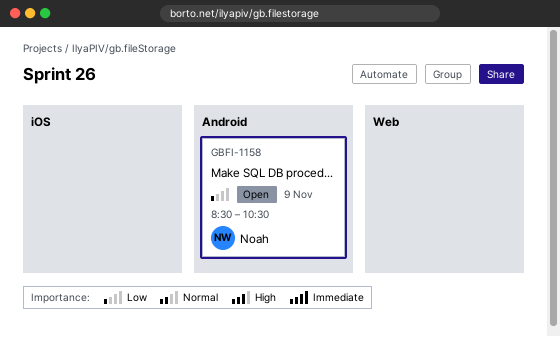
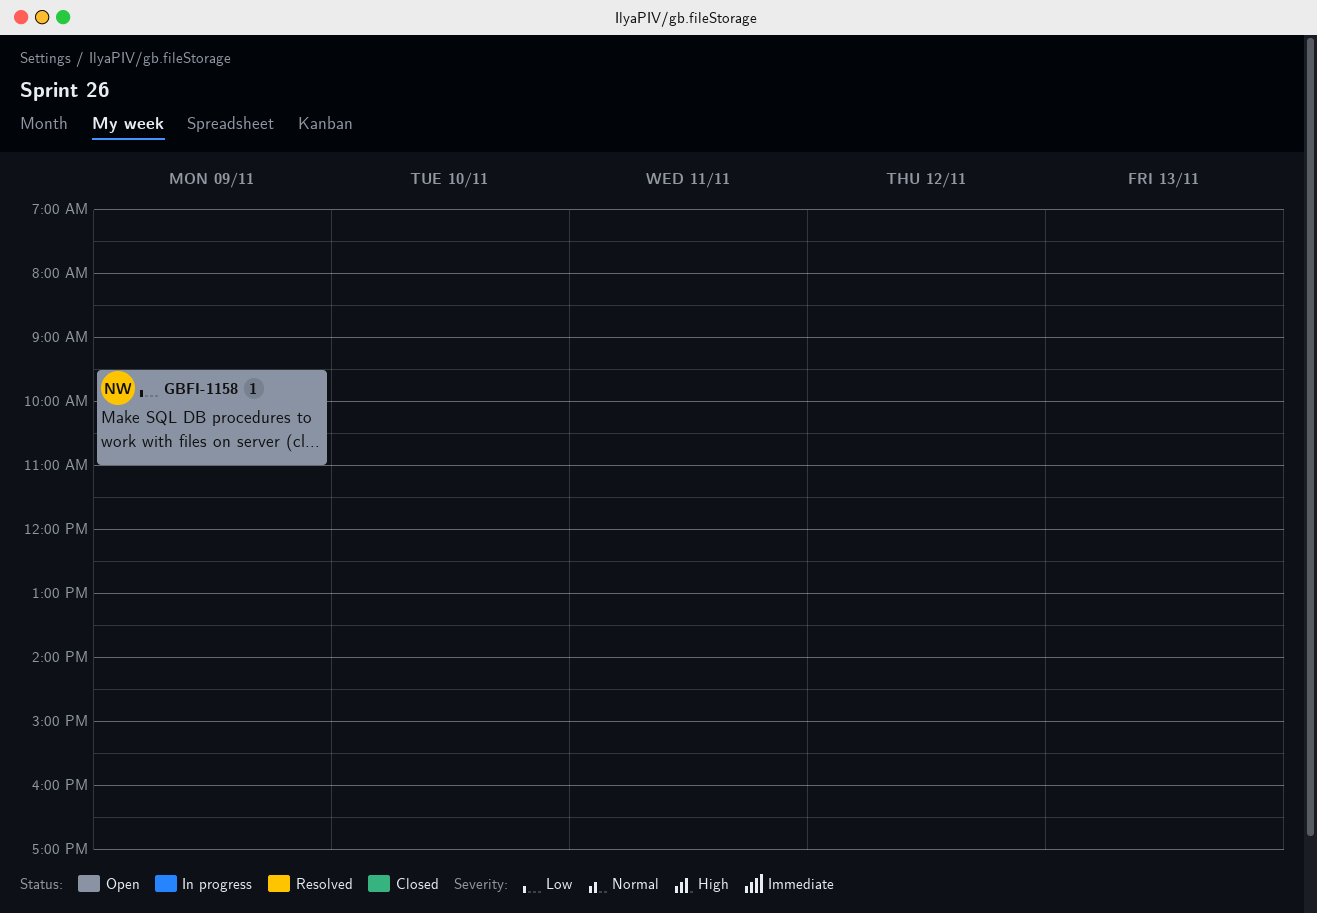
GBFI-1158, begins: 08:30 -> 09:30
GBFI-1158, ends: 10:30 -> 11:00

